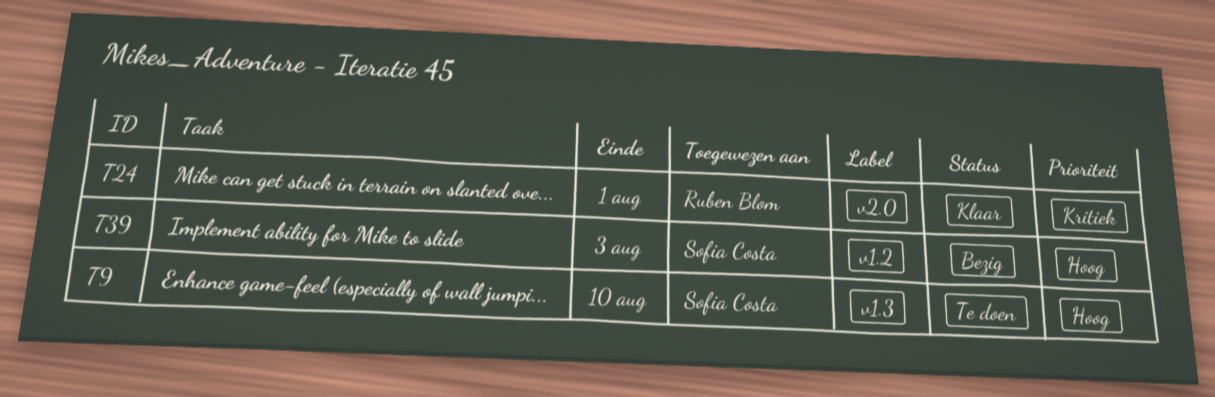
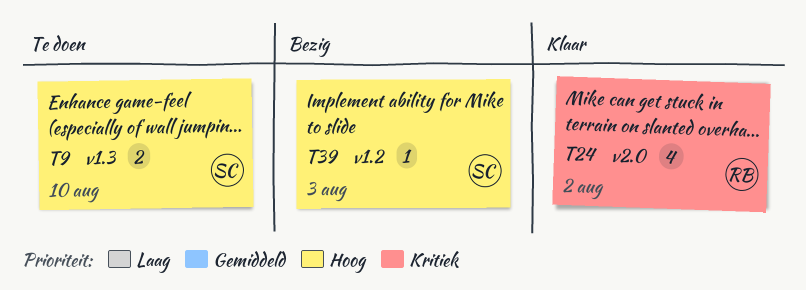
T24, due: Aug 1 -> Aug 2

